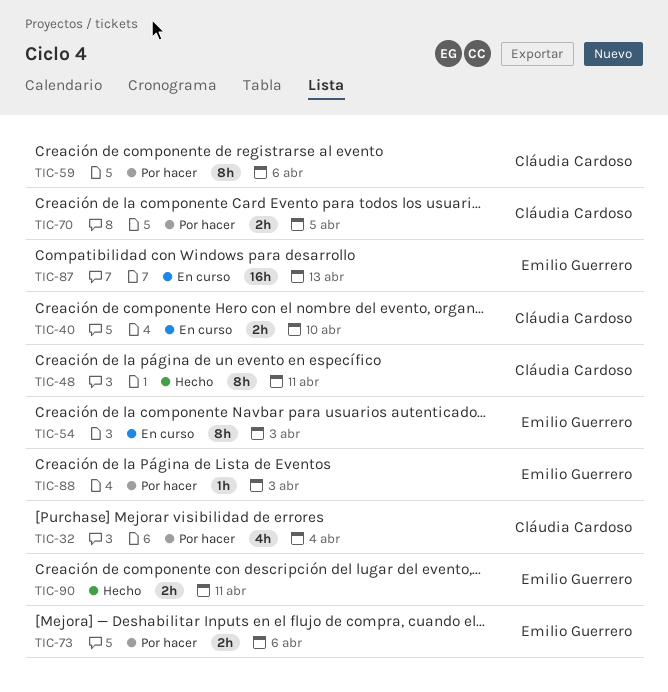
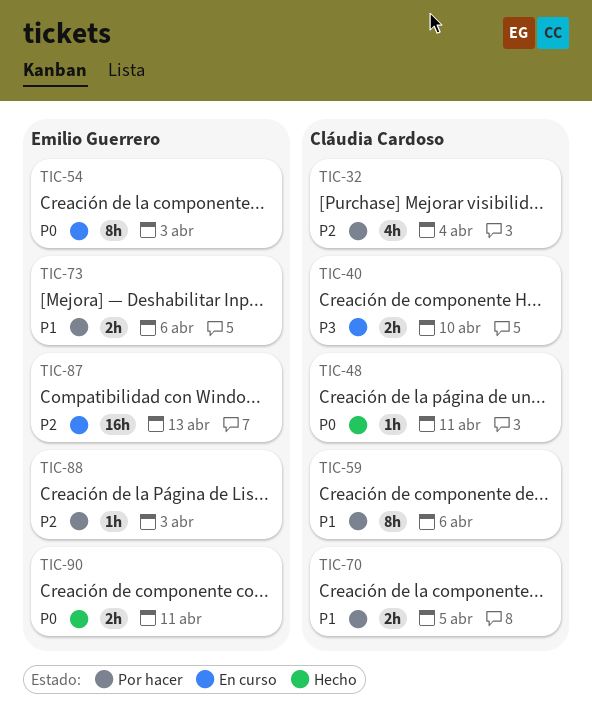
TIC-48, estimate: 8h -> 1h

